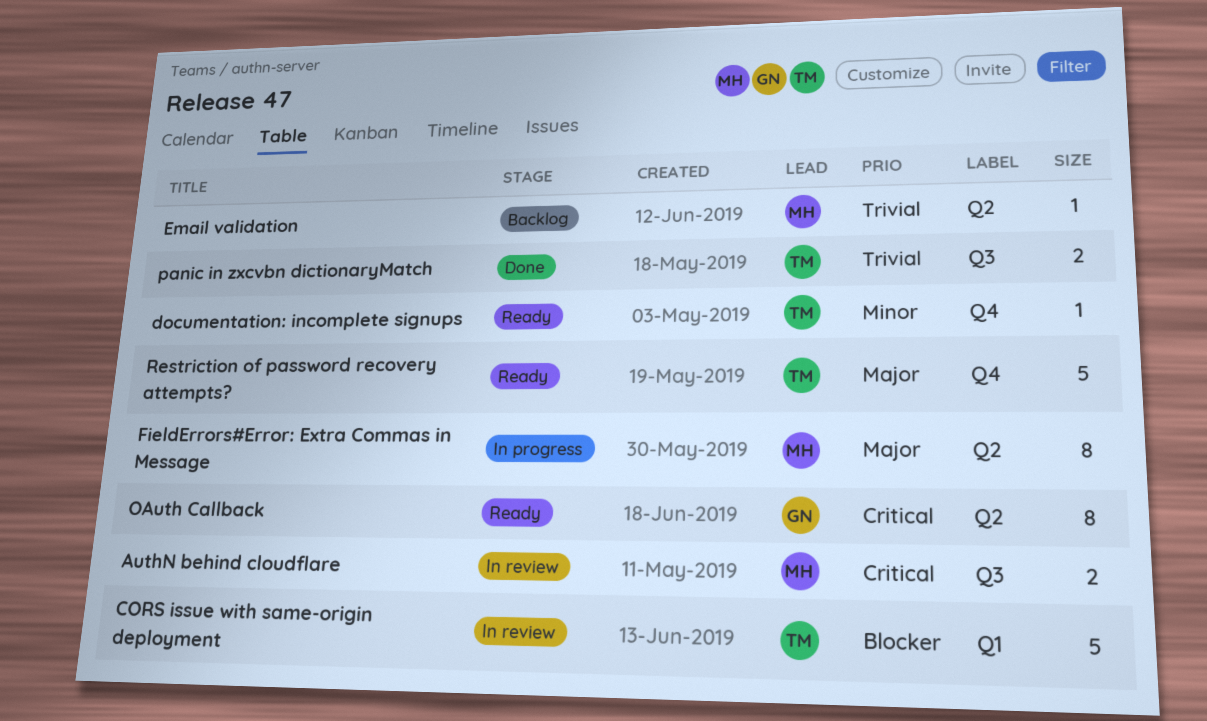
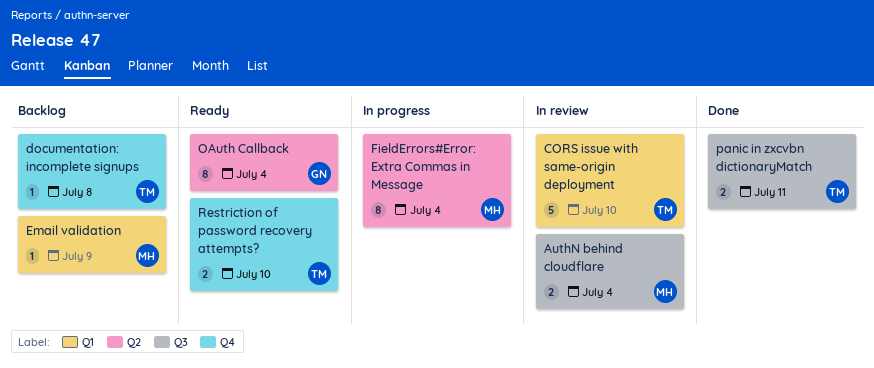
documentation: incomplete signups, status: Ready -> Backlog
Email validation, label: Q2 -> Q1
Restriction of password recovery attempts?, estimate: 5 -> 2

